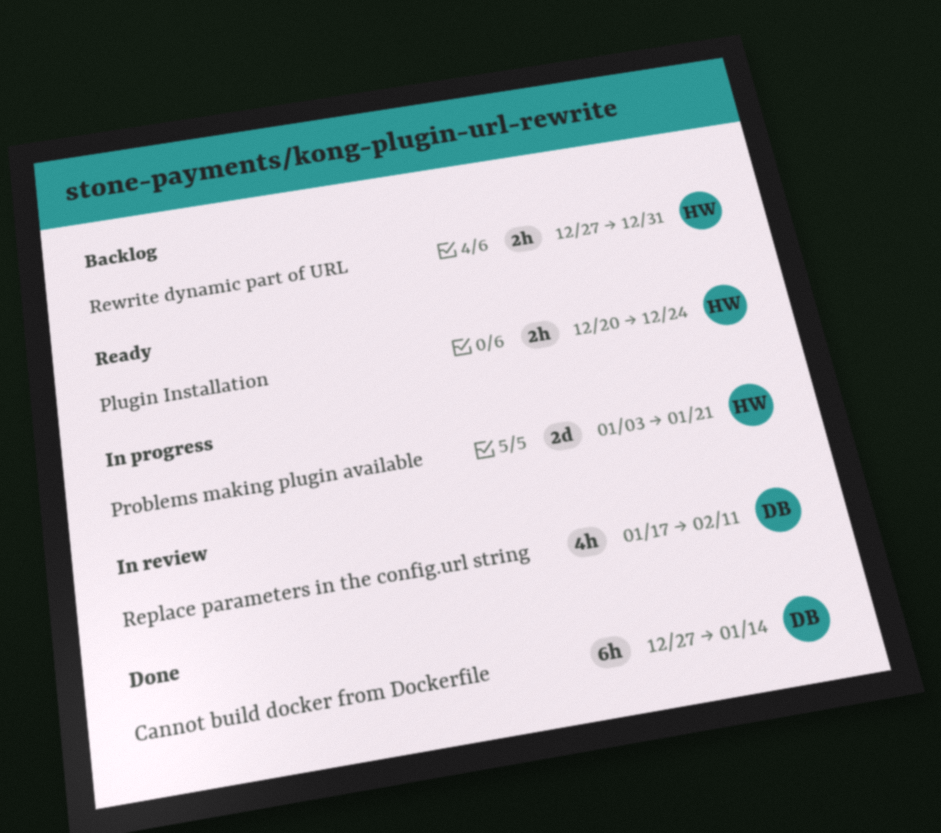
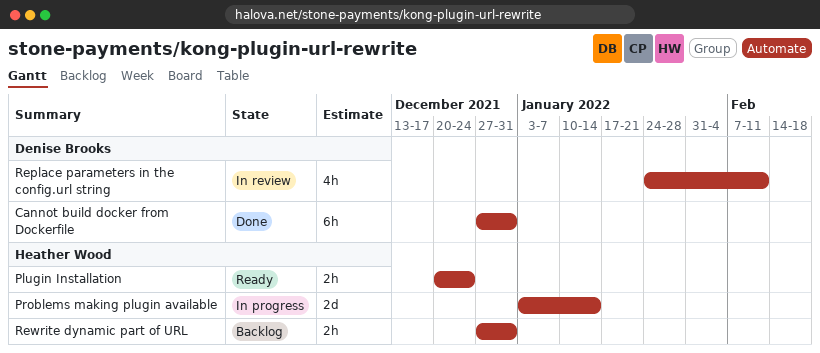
Cannot build docker from Dockerfile, due: Jan 14 -> Dec 31
Problems making plugin available, due: Jan 21 -> Jan 14
Replace parameters in the config.url string, start: Jan 17 -> Jan 24

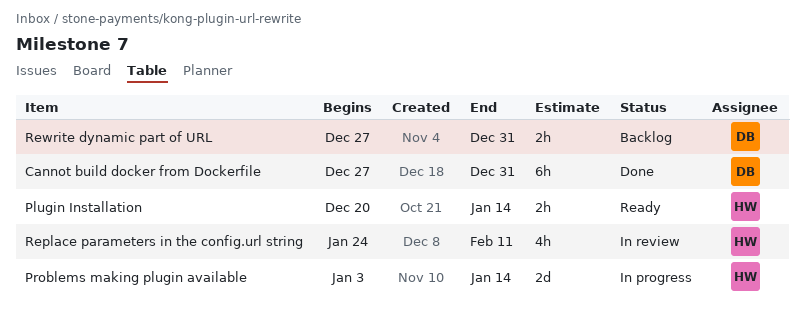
Plugin Installation, due: Dec 24 -> Jan 14
Replace parameters in the config.url string, owner: Denise Brooks -> Heather Wood
Rewrite dynamic part of URL, owner: Heather Wood -> Denise Brooks

